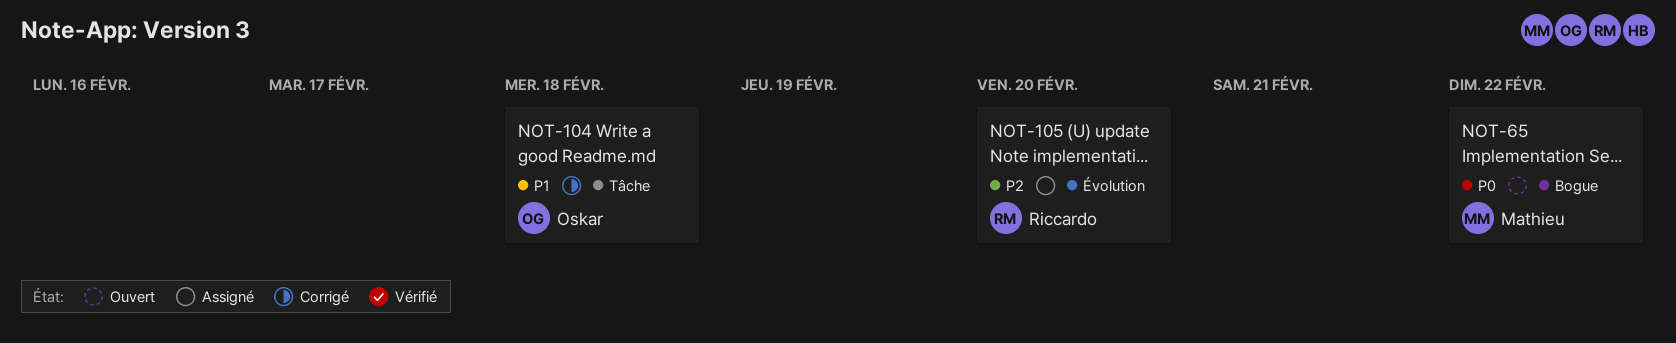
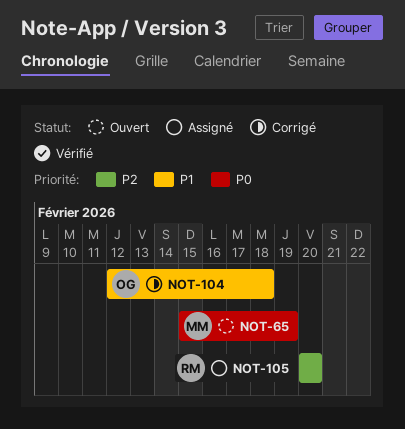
NOT-65, due: Feb 22 -> Feb 19

